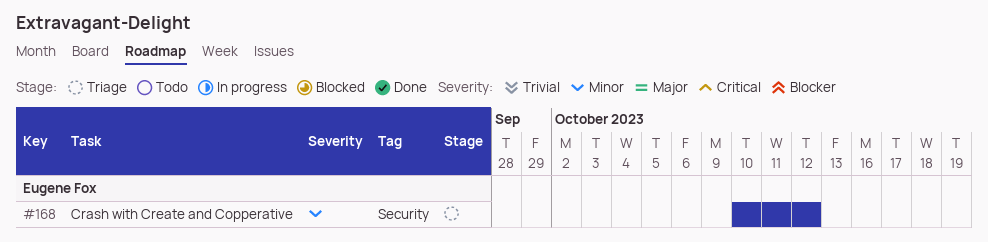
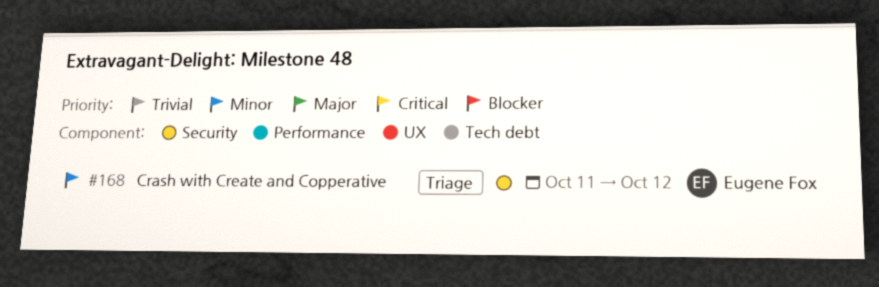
#168, start: Oct 10 -> Oct 11

